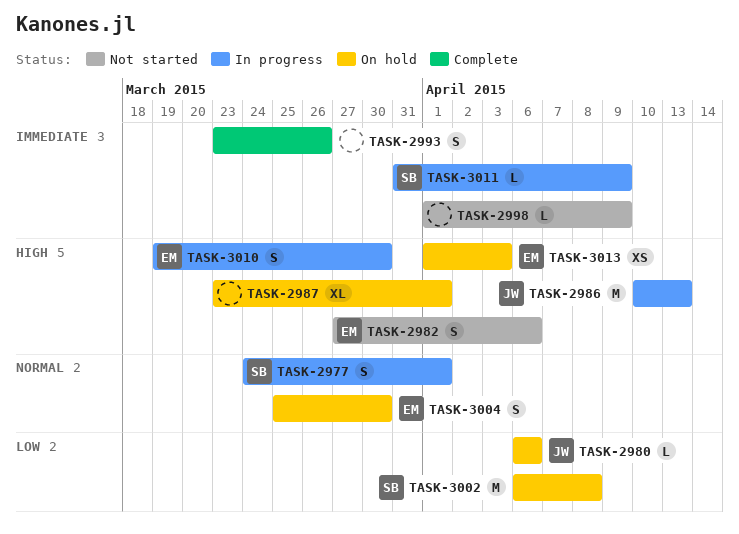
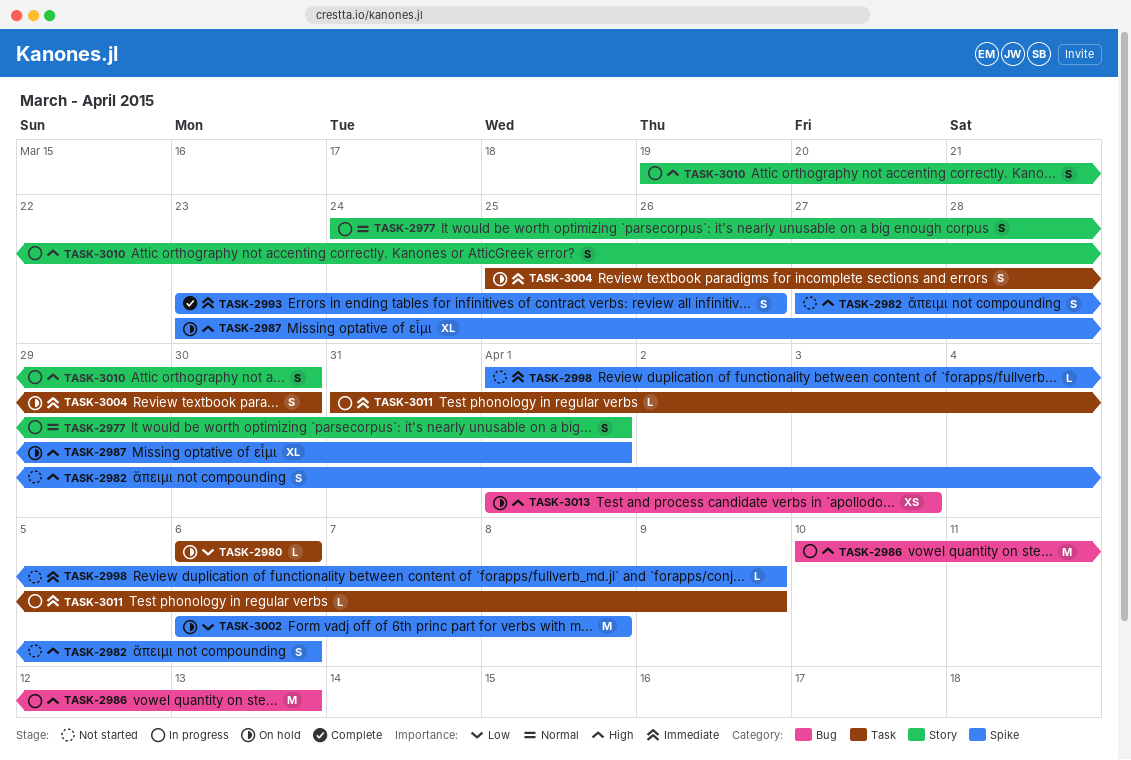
TASK-3004, priority: Normal -> Immediate

